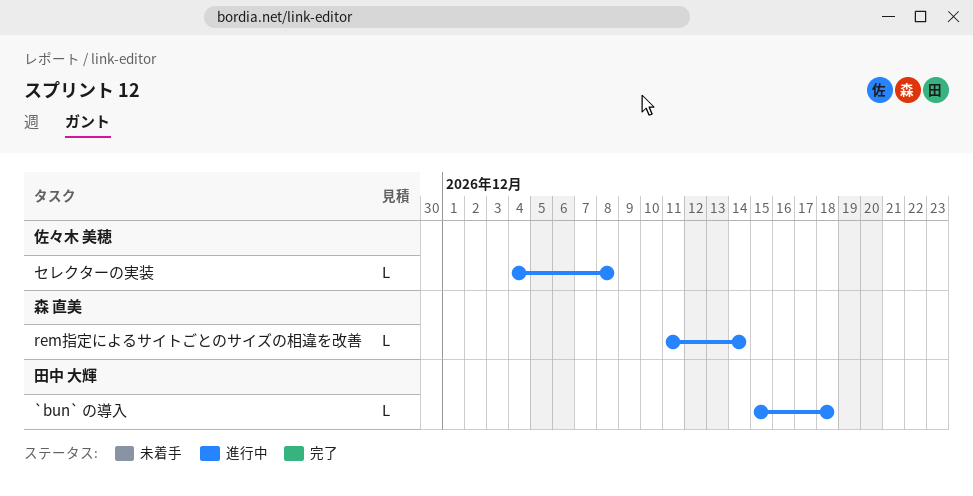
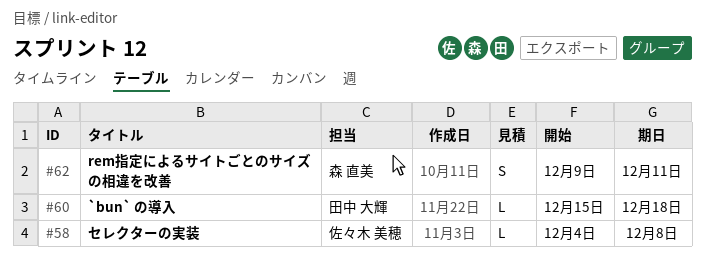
rem指定によるサイトごとのサイズの相違を改善, estimate: L -> S
rem指定によるサイトごとのサイズの相違を改善, start: Dec 11 -> Dec 9
rem指定によるサイトごとのサイズの相違を改善, due: Dec 14 -> Dec 11

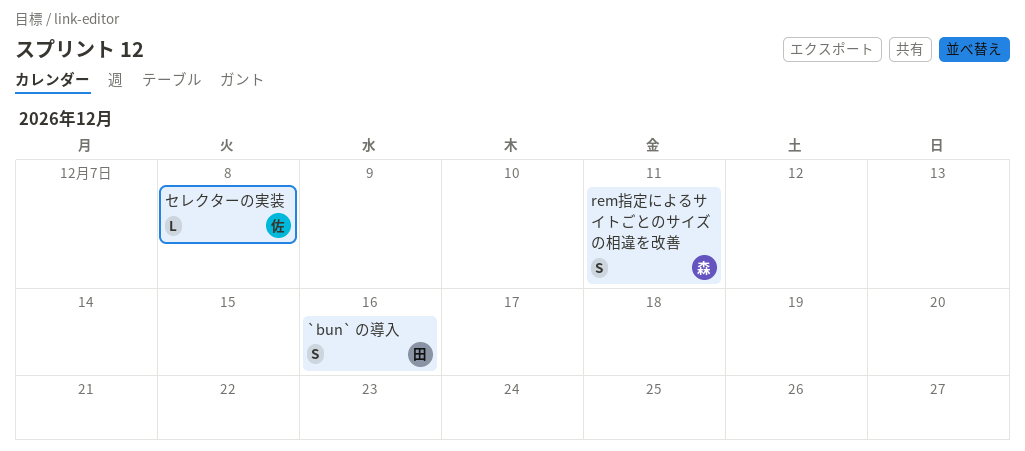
`bun` の導入, estimate: L -> S
`bun` の導入, due: Dec 18 -> Dec 16

